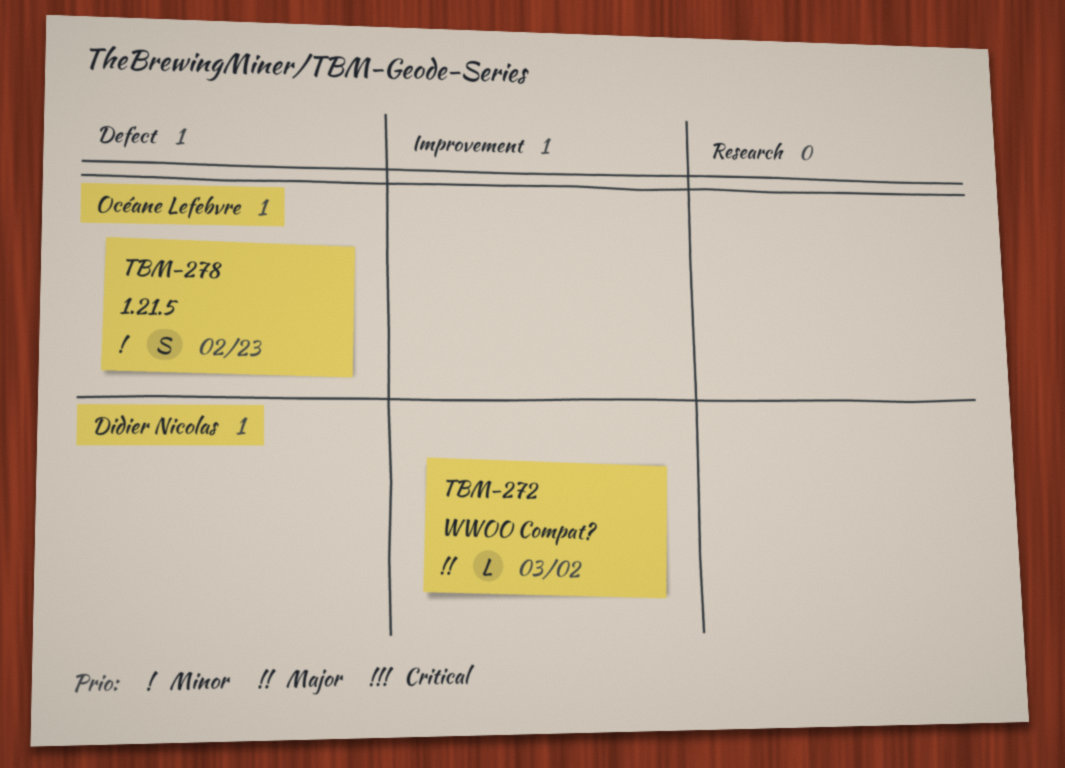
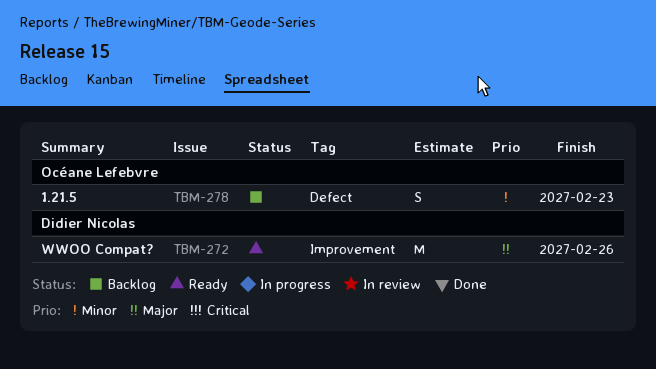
TBM-272, estimate: L -> M
TBM-272, due: Mar 2 -> Feb 26

